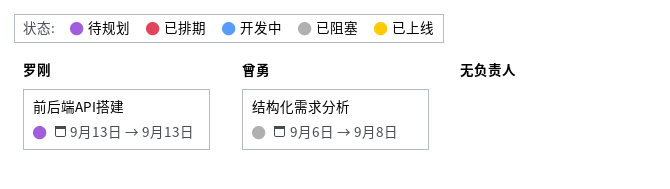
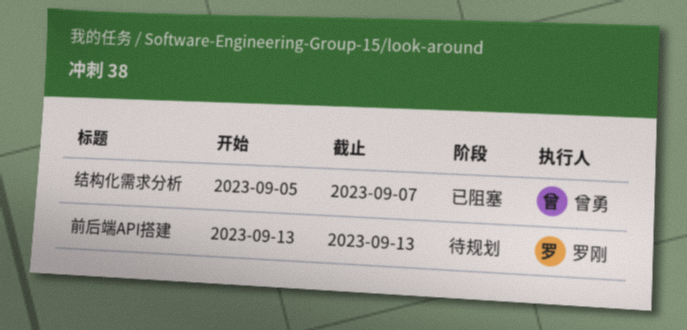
结构化需求分析, start: Sep 6 -> Sep 5
结构化需求分析, due: Sep 8 -> Sep 7

